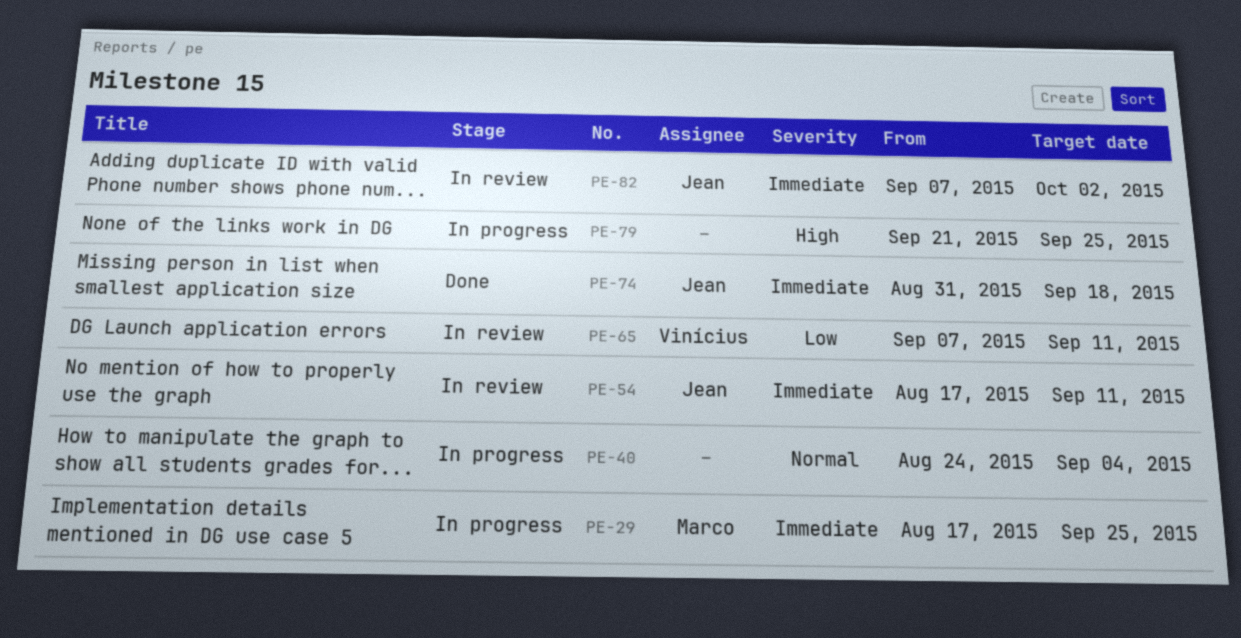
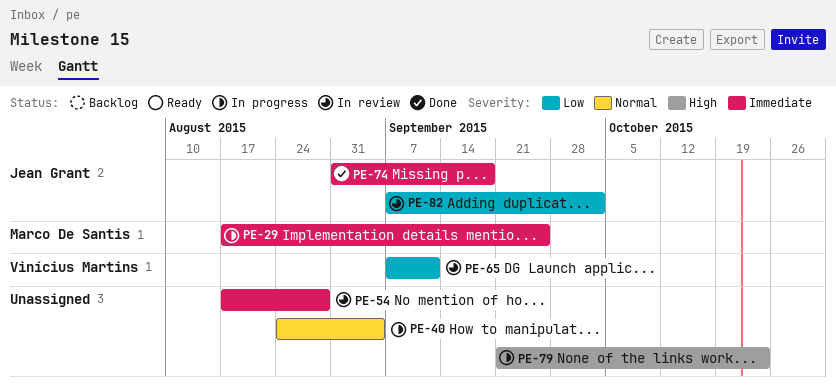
PE-54, owner: Jean Grant -> none
PE-54, due: Sep 11 -> Aug 28
PE-79, due: Sep 25 -> Oct 23
PE-82, priority: Immediate -> Low

